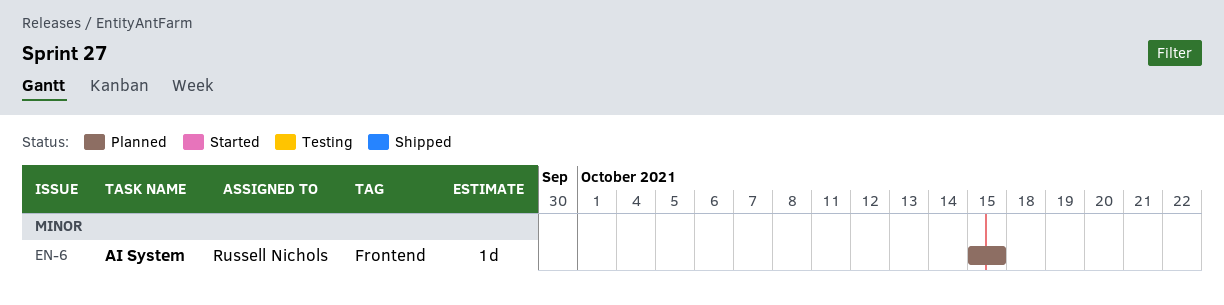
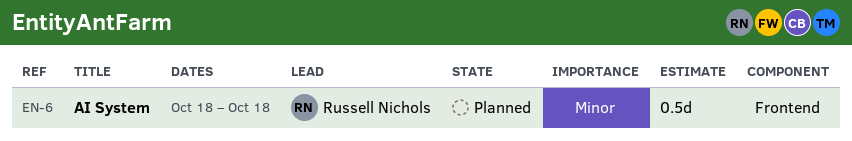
EN-6, estimate: 1d -> 0.5d
EN-6, start: Oct 15 -> Oct 18
EN-6, due: Oct 15 -> Oct 18

